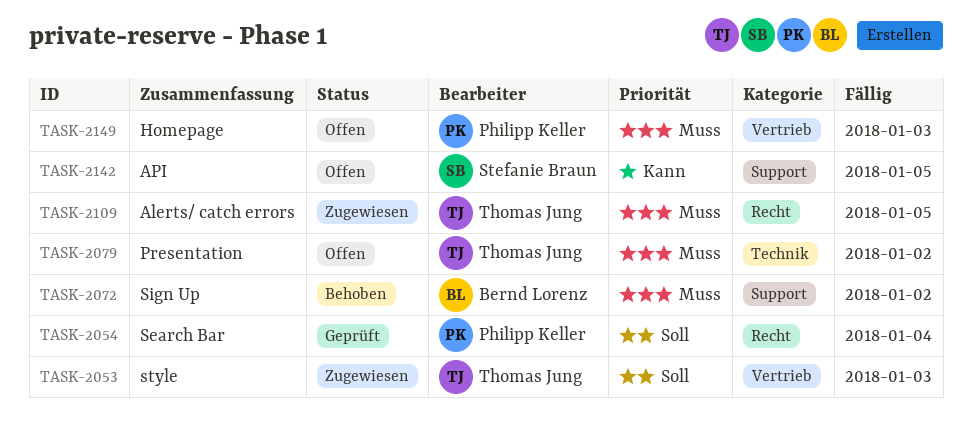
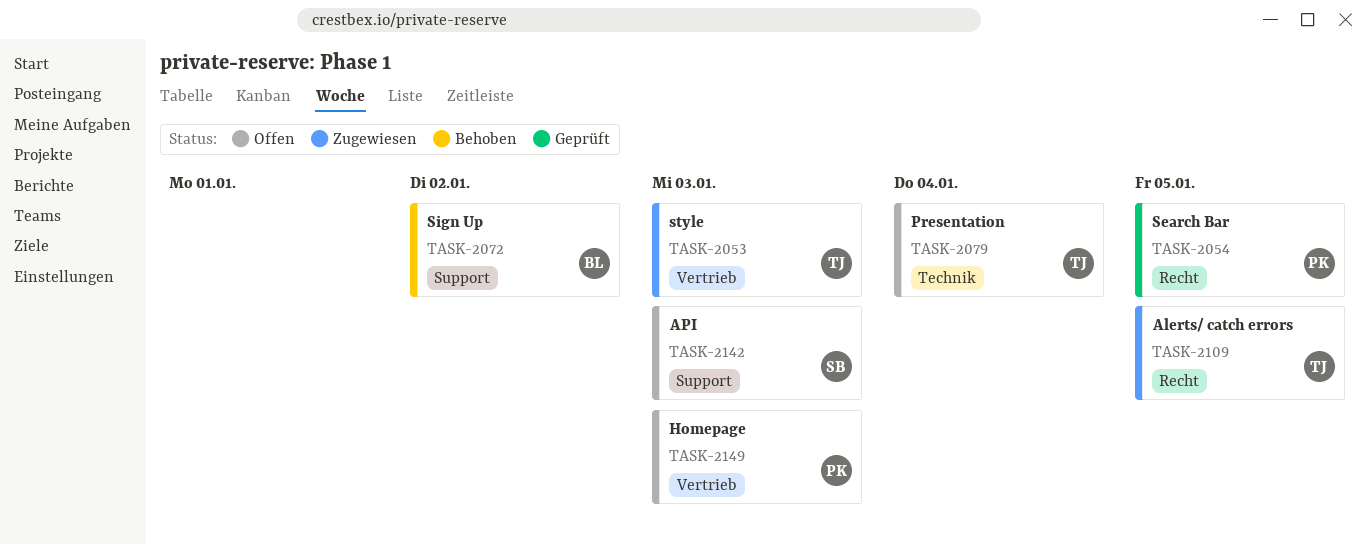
TASK-2054, due: Jan 4 -> Jan 5
TASK-2079, due: Jan 2 -> Jan 4
TASK-2142, due: Jan 5 -> Jan 3

